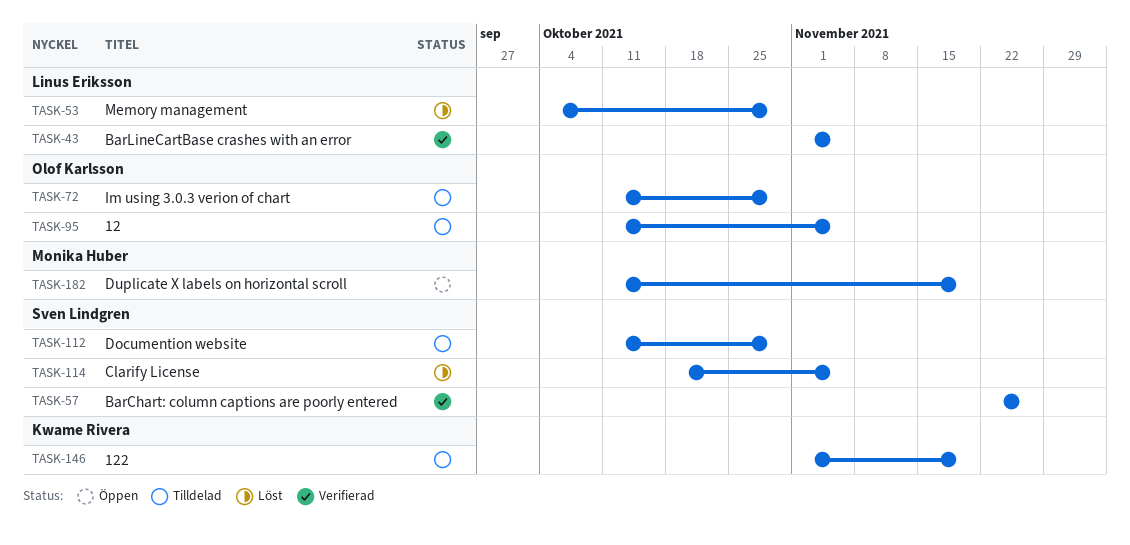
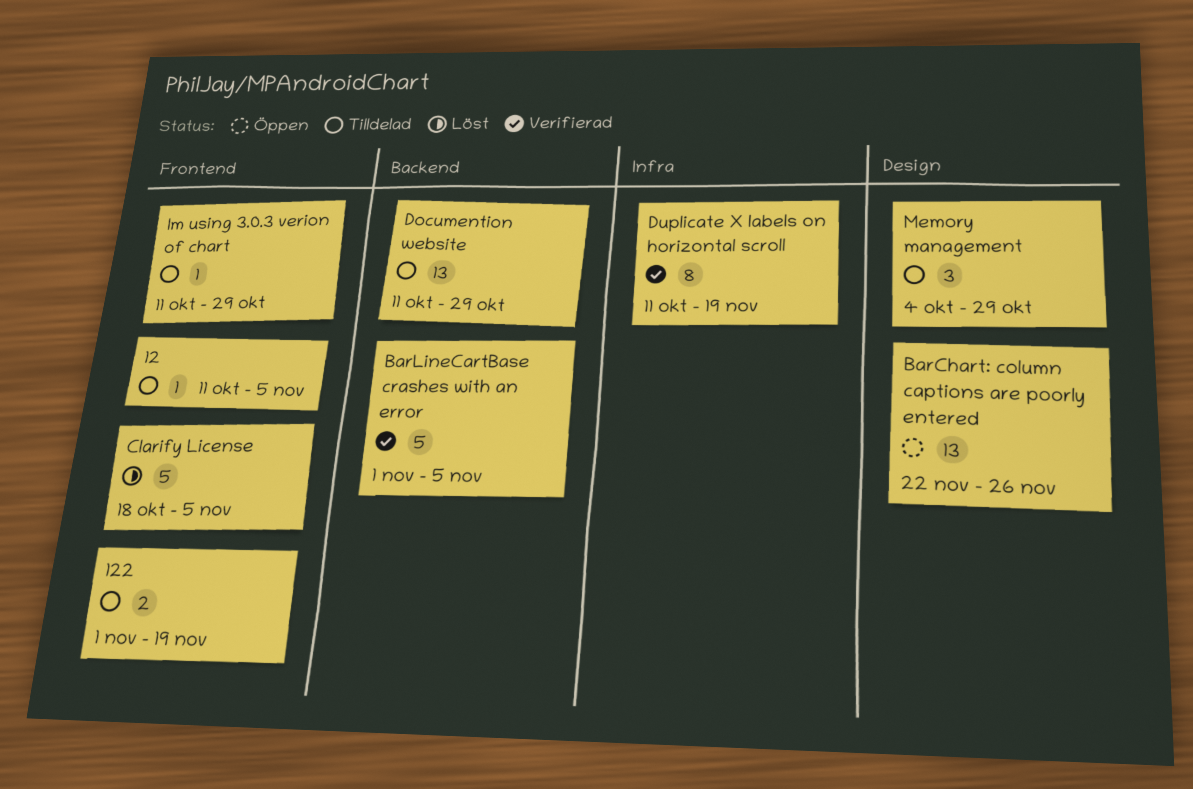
BarChart: column captions are poorly entered, status: Verifierad -> Öppen
Duplicate X labels on horizontal scroll, status: Öppen -> Verifierad
Memory management, status: Löst -> Tilldelad

